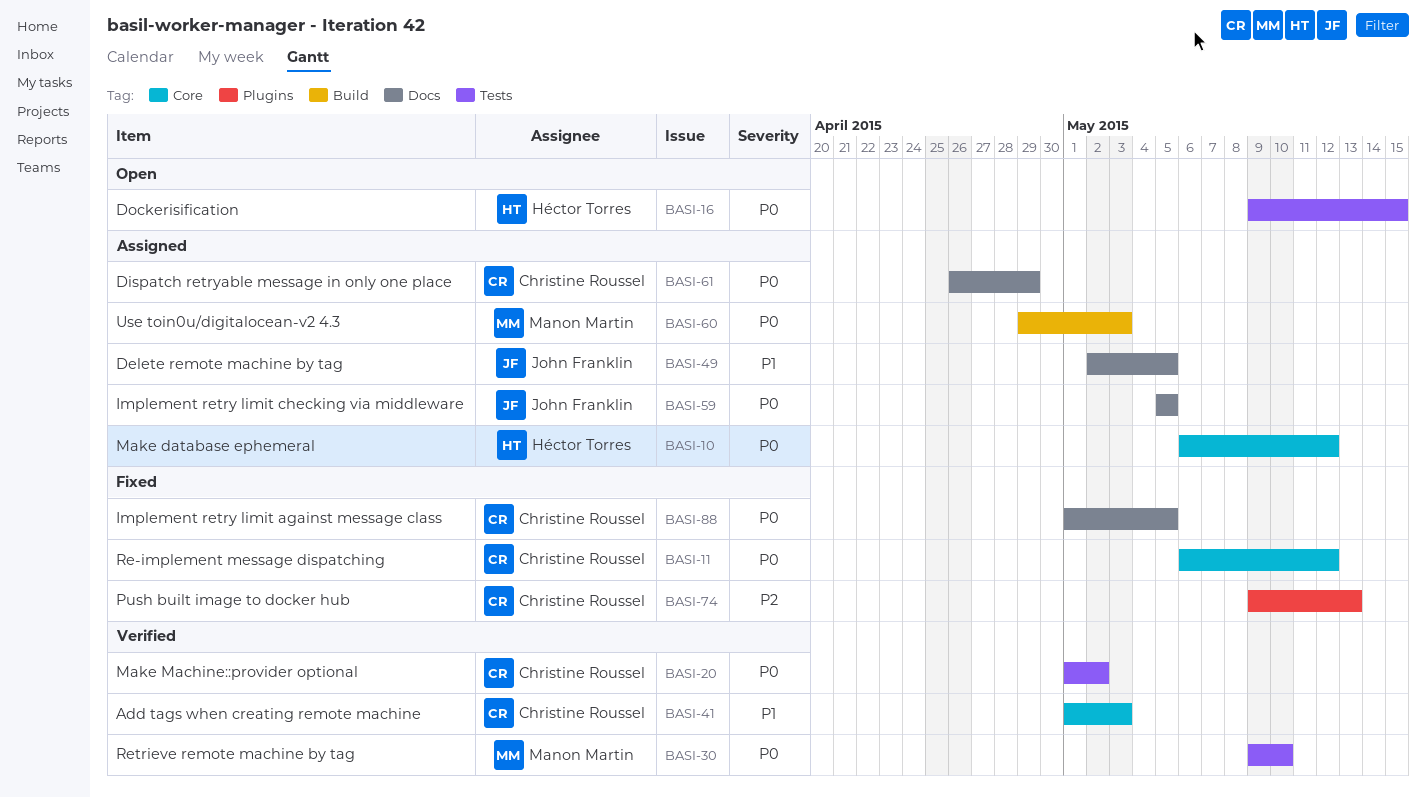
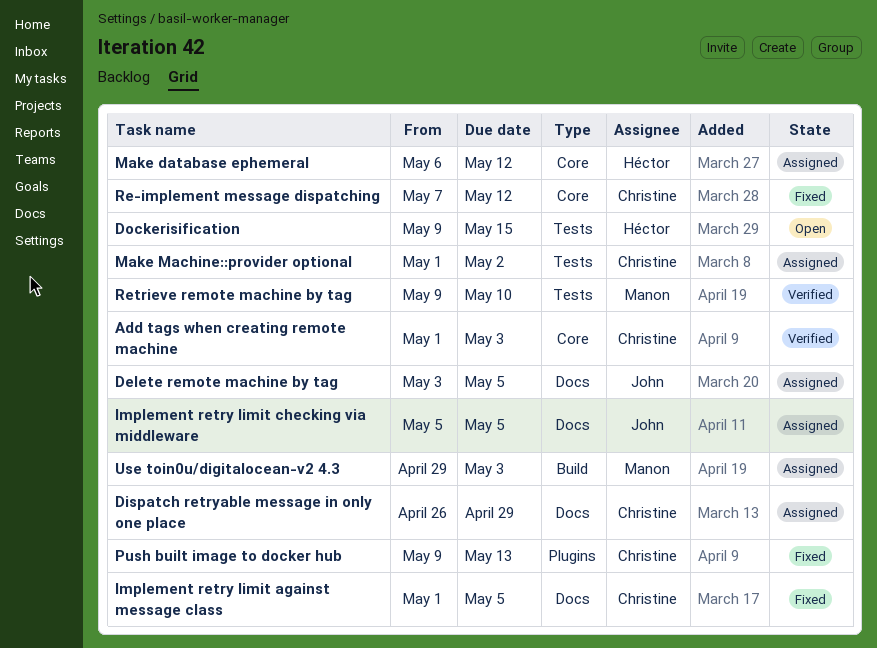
Delete remote machine by tag, start: May 2 -> May 3
Make Machine::provider optional, status: Verified -> Assigned
Re-implement message dispatching, start: May 6 -> May 7

